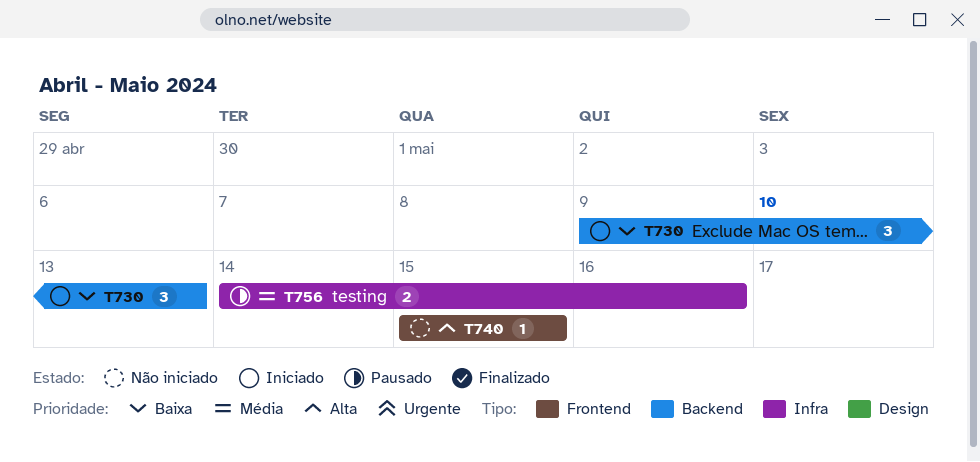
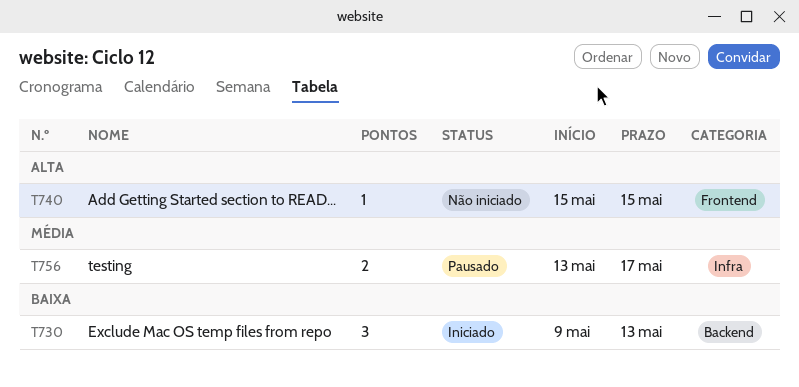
T756, start: May 14 -> May 13
T756, due: May 16 -> May 17

